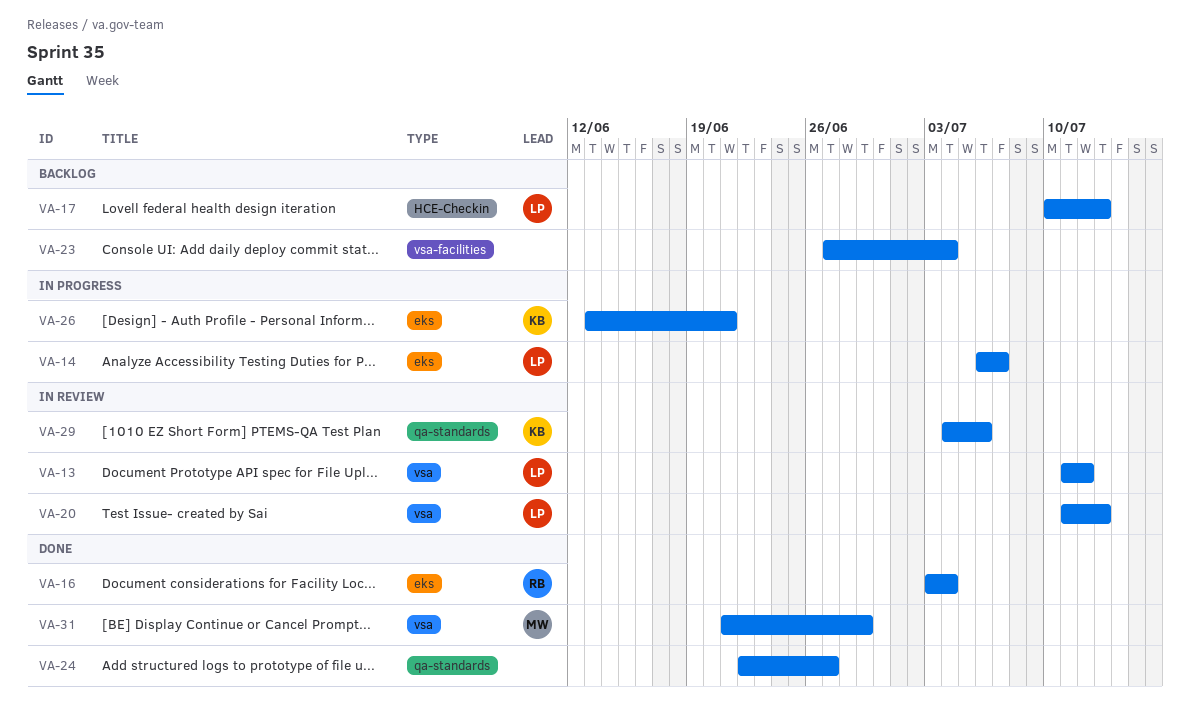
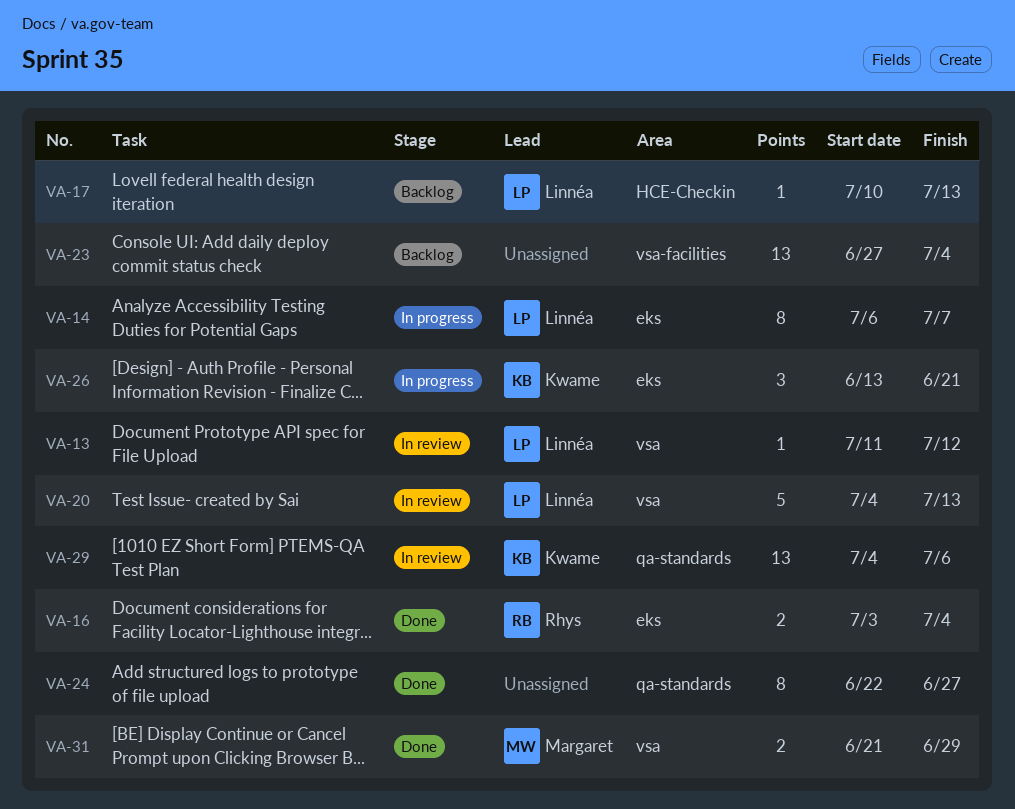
VA-20, start: Jul 11 -> Jul 4

